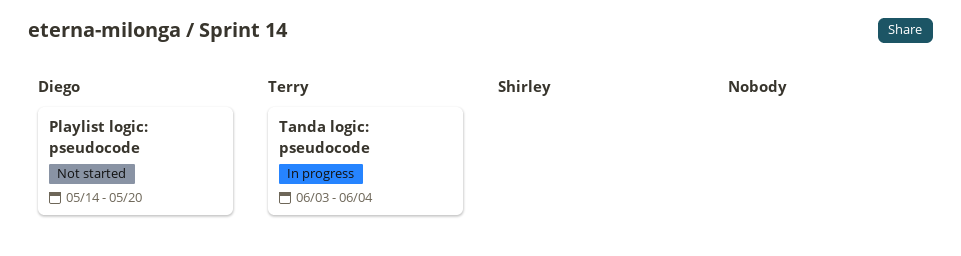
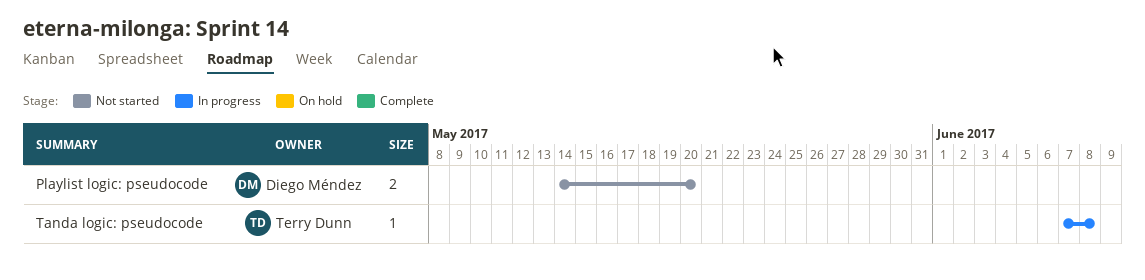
Tanda logic: pseudocode, start: Jun 3 -> Jun 7
Tanda logic: pseudocode, due: Jun 4 -> Jun 8

